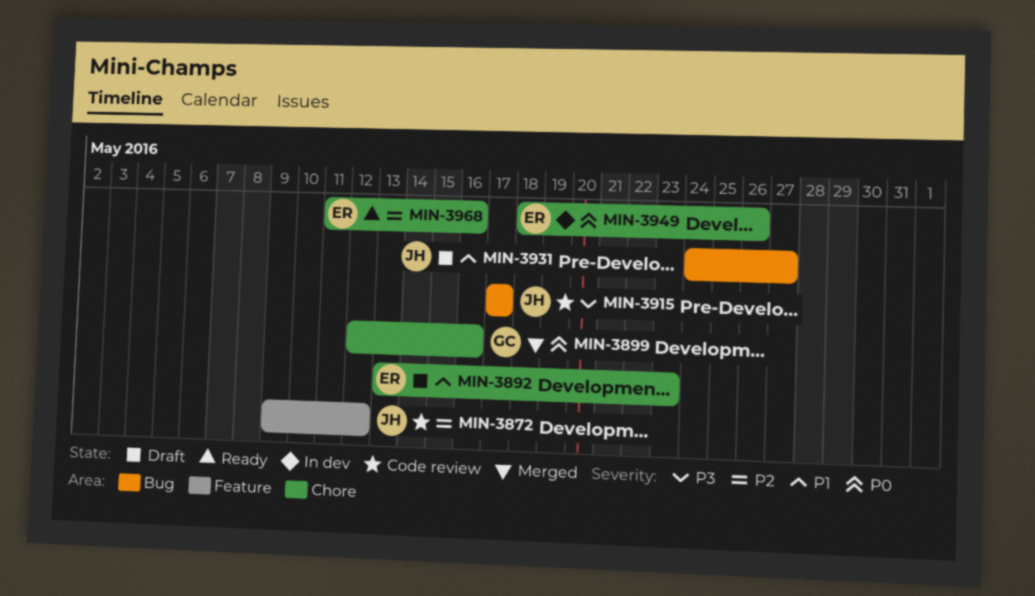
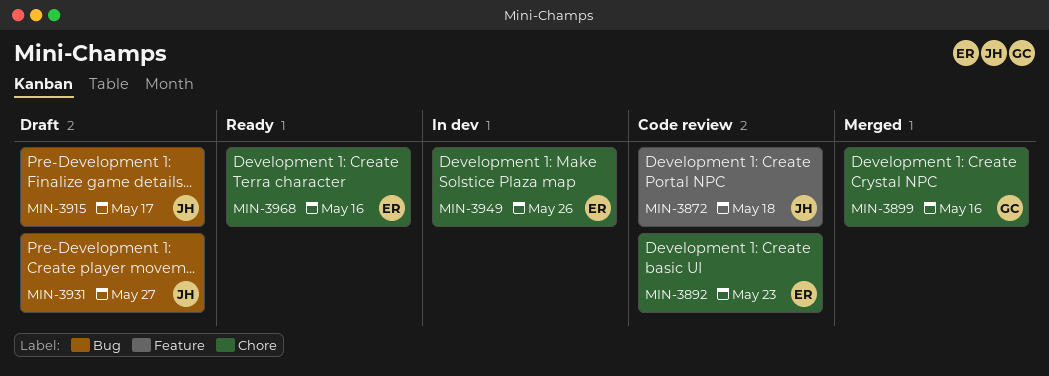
MIN-3872, due: May 12 -> May 18
MIN-3892, status: Draft -> Code review
MIN-3915, status: Code review -> Draft

